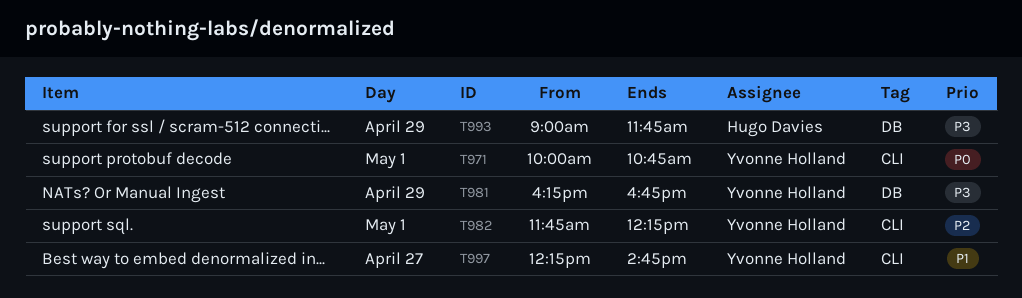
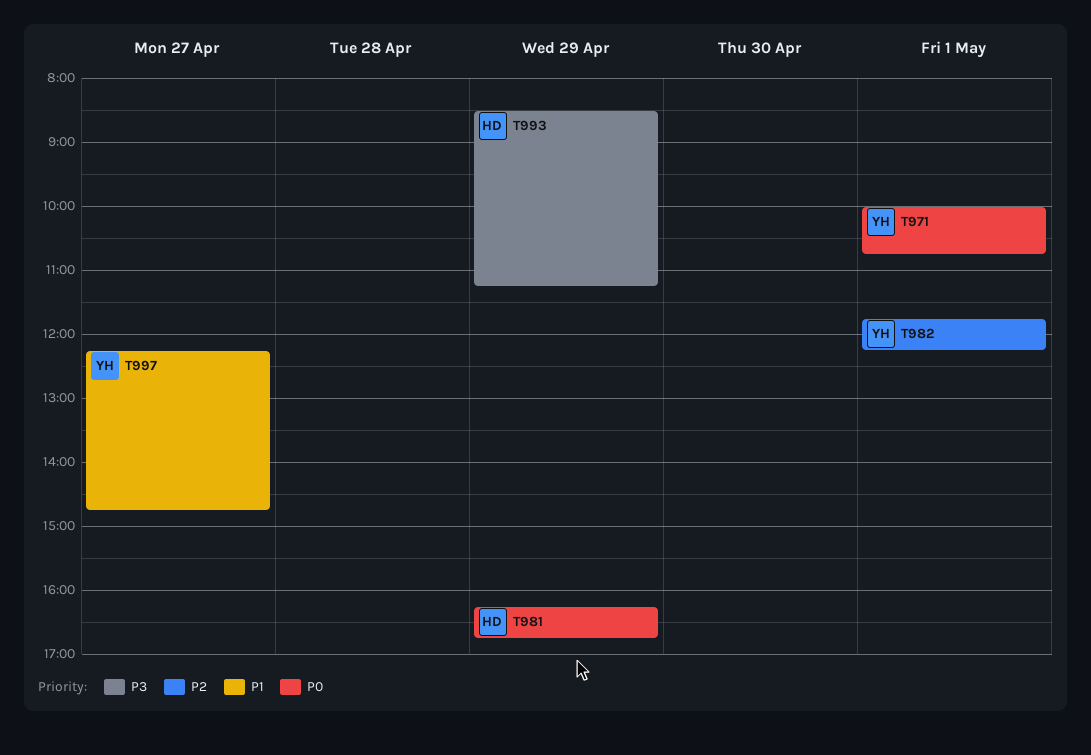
T981, owner: Yvonne Holland -> Hugo Davies
T981, priority: P3 -> P0
T993, begins: 09:00 -> 08:30
T993, ends: 11:45 -> 11:15

